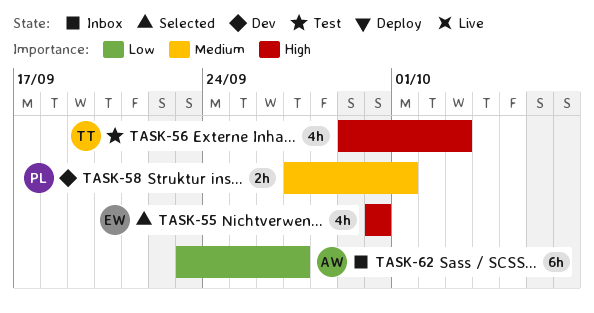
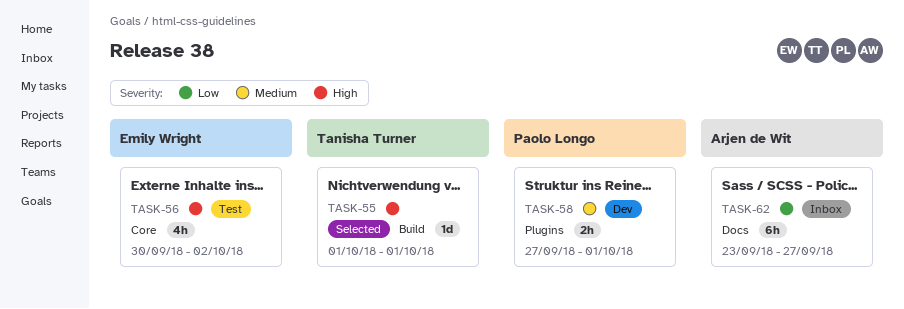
TASK-55, owner: Emily Wright -> Tanisha Turner
TASK-55, estimate: 4h -> 1d
TASK-55, start: Sep 30 -> Oct 1
TASK-55, due: Sep 30 -> Oct 1
TASK-56, owner: Tanisha Turner -> Emily Wright
TASK-56, start: Sep 29 -> Sep 30
TASK-56, due: Oct 3 -> Oct 2

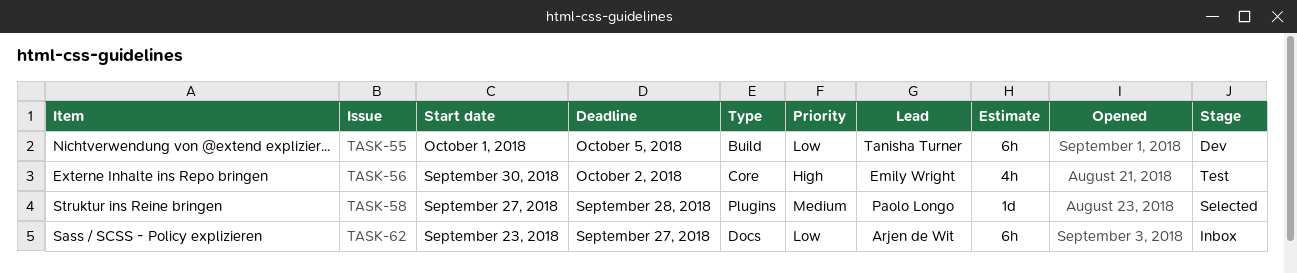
TASK-55, status: Selected -> Dev
TASK-55, priority: High -> Low
TASK-55, estimate: 1d -> 6h
TASK-55, due: Oct 1 -> Oct 5
TASK-58, status: Dev -> Selected
TASK-58, estimate: 2h -> 1d
TASK-58, due: Oct 1 -> Sep 28

